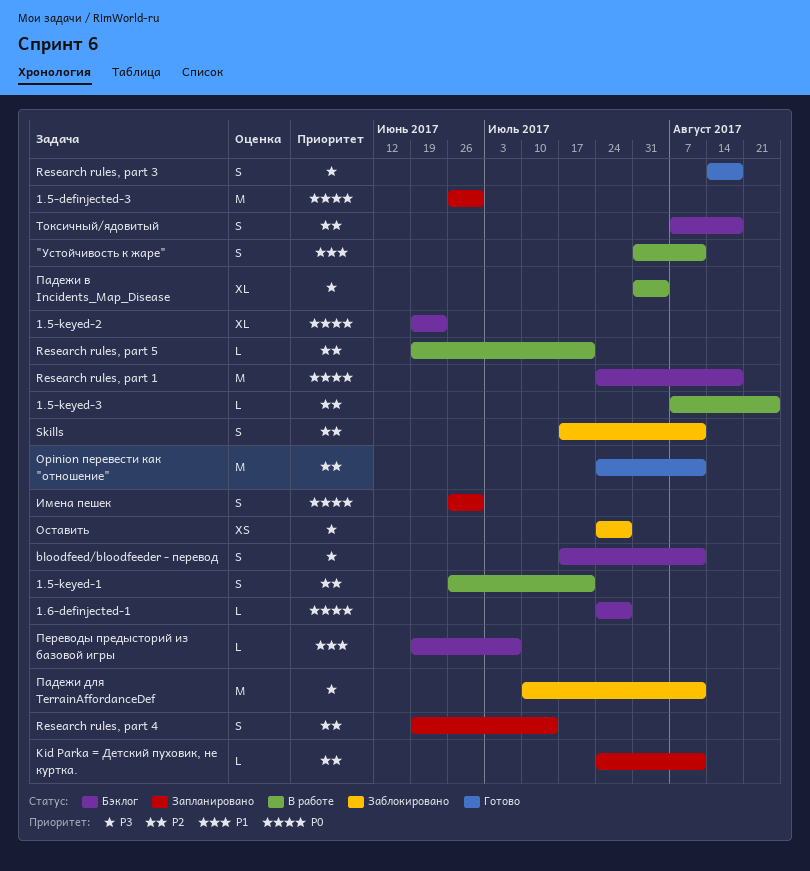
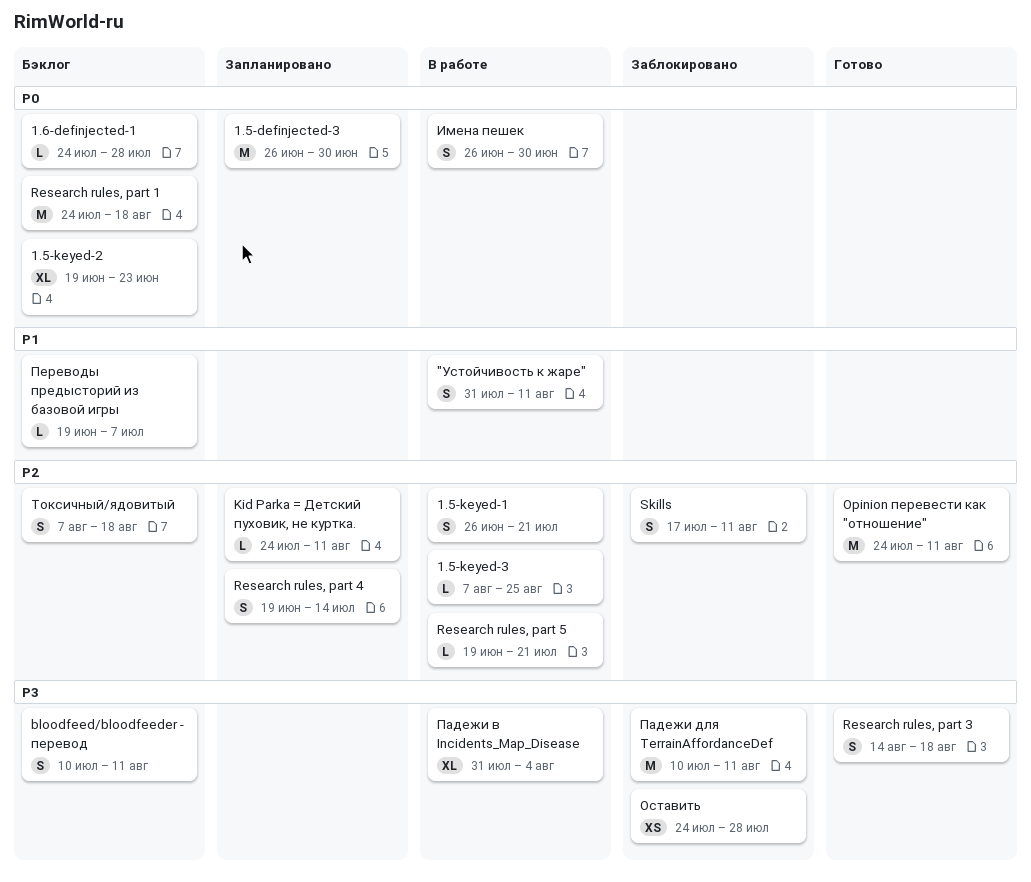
bloodfeed/bloodfeeder - перевод, start: Jul 17 -> Jul 10
Имена пешек, status: Запланировано -> В работе

